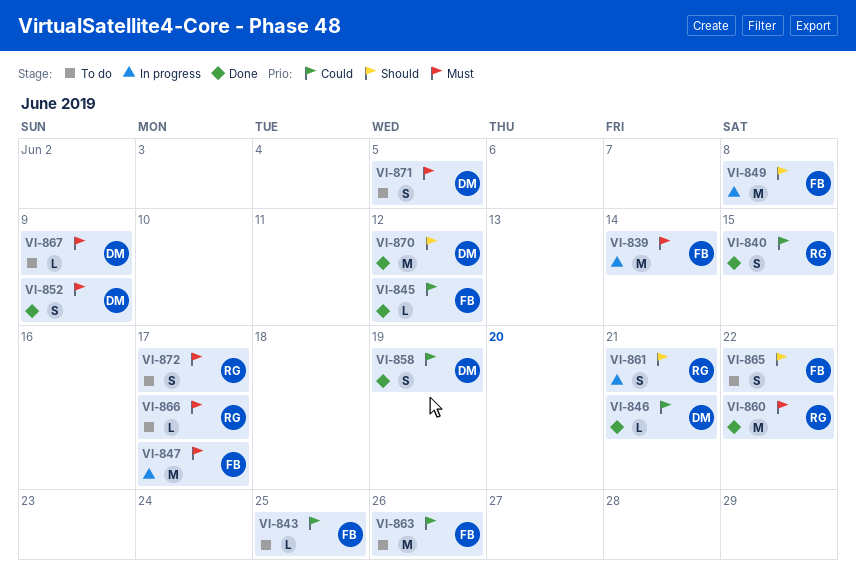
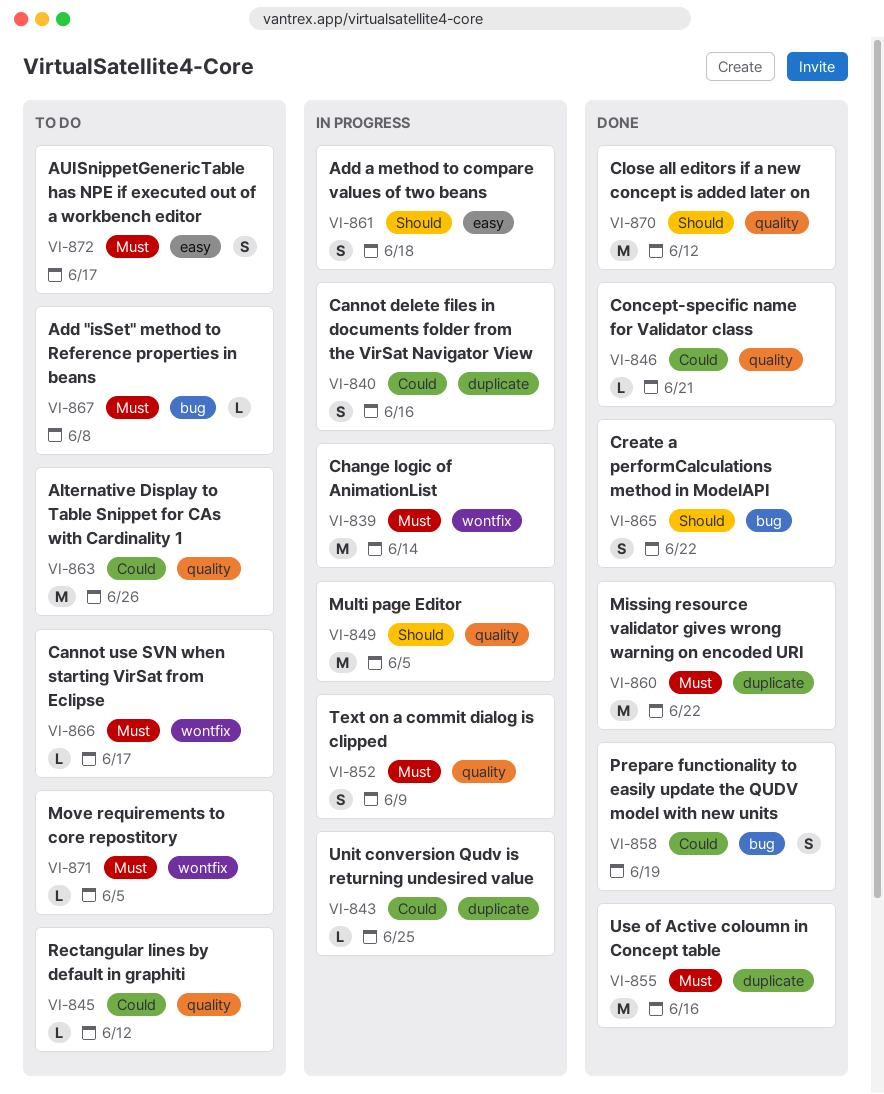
VI-840, status: Done -> In progress
VI-840, due: Jun 15 -> Jun 16
VI-843, status: To do -> In progress
VI-845, status: Done -> To do
VI-847: present -> none
VI-849, due: Jun 8 -> Jun 5
VI-852, status: Done -> In progress
VI-855: none -> present
VI-861, due: Jun 21 -> Jun 18
VI-865, status: To do -> Done
VI-867, due: Jun 9 -> Jun 8
VI-871, estimate: S -> L

